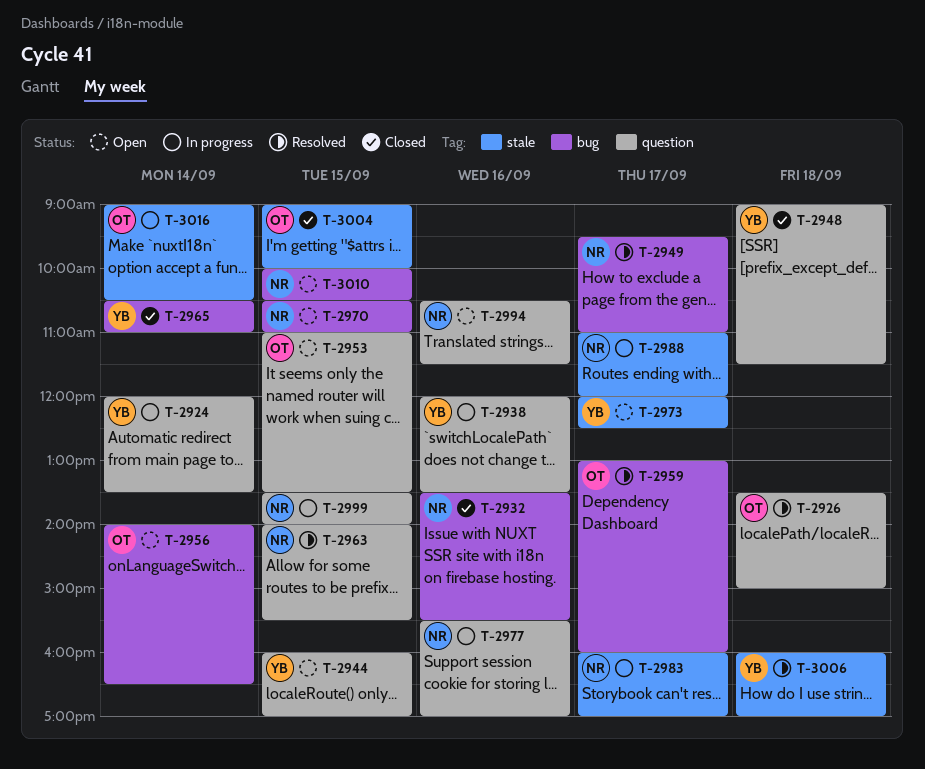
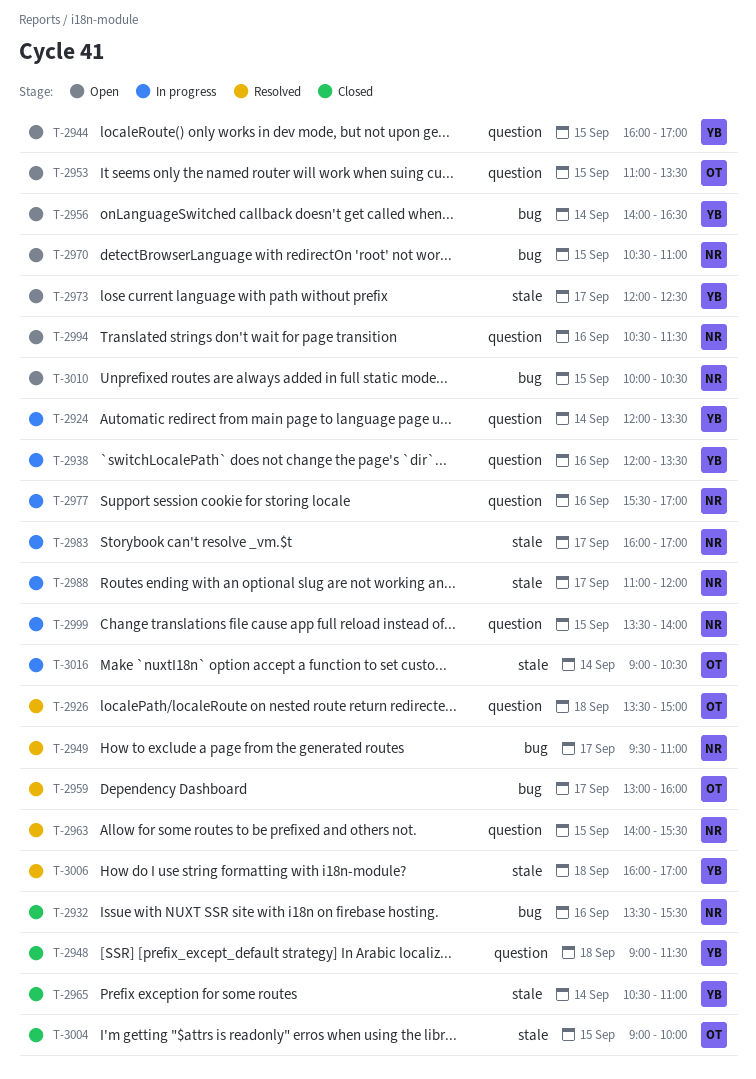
T-2956, owner: OT -> YB
T-2965, label: bug -> stale

